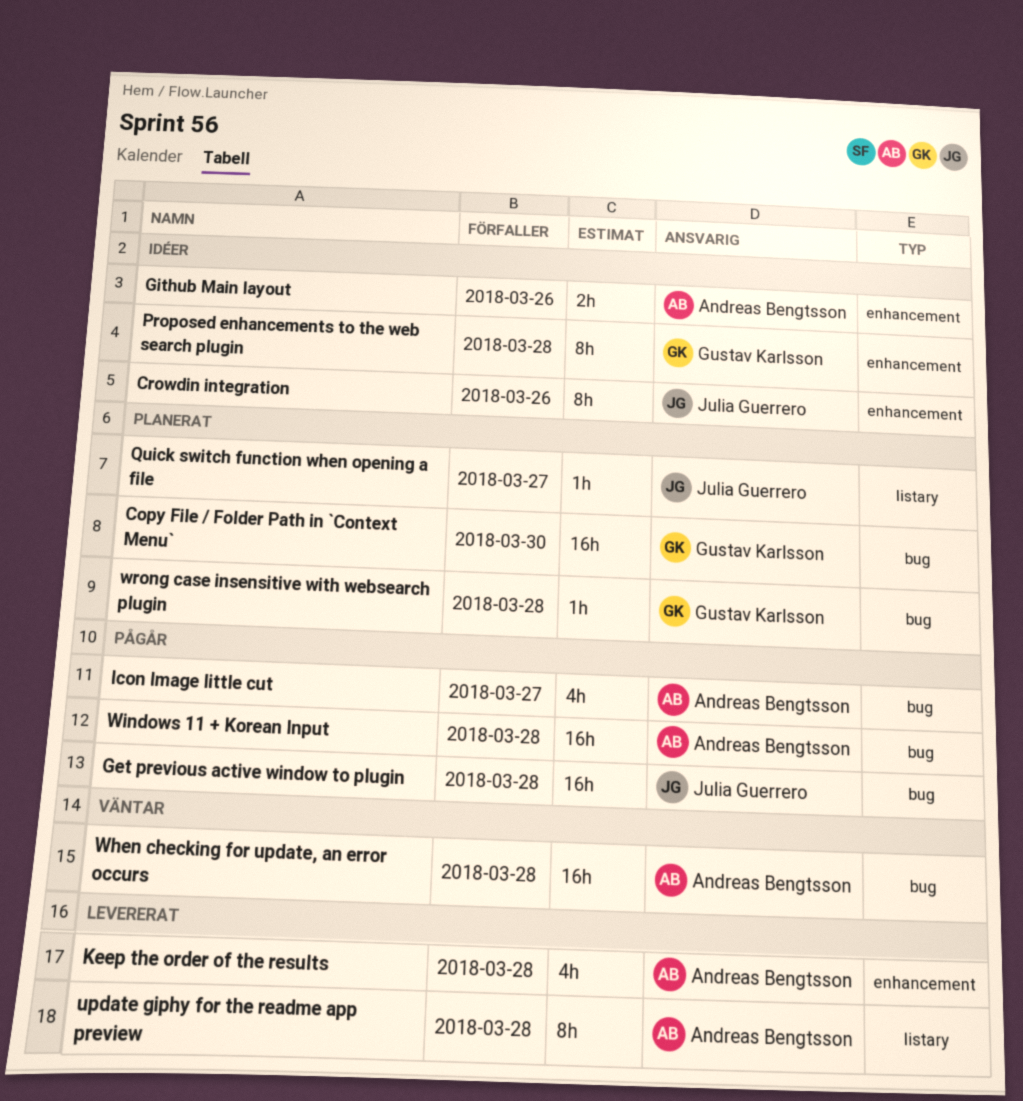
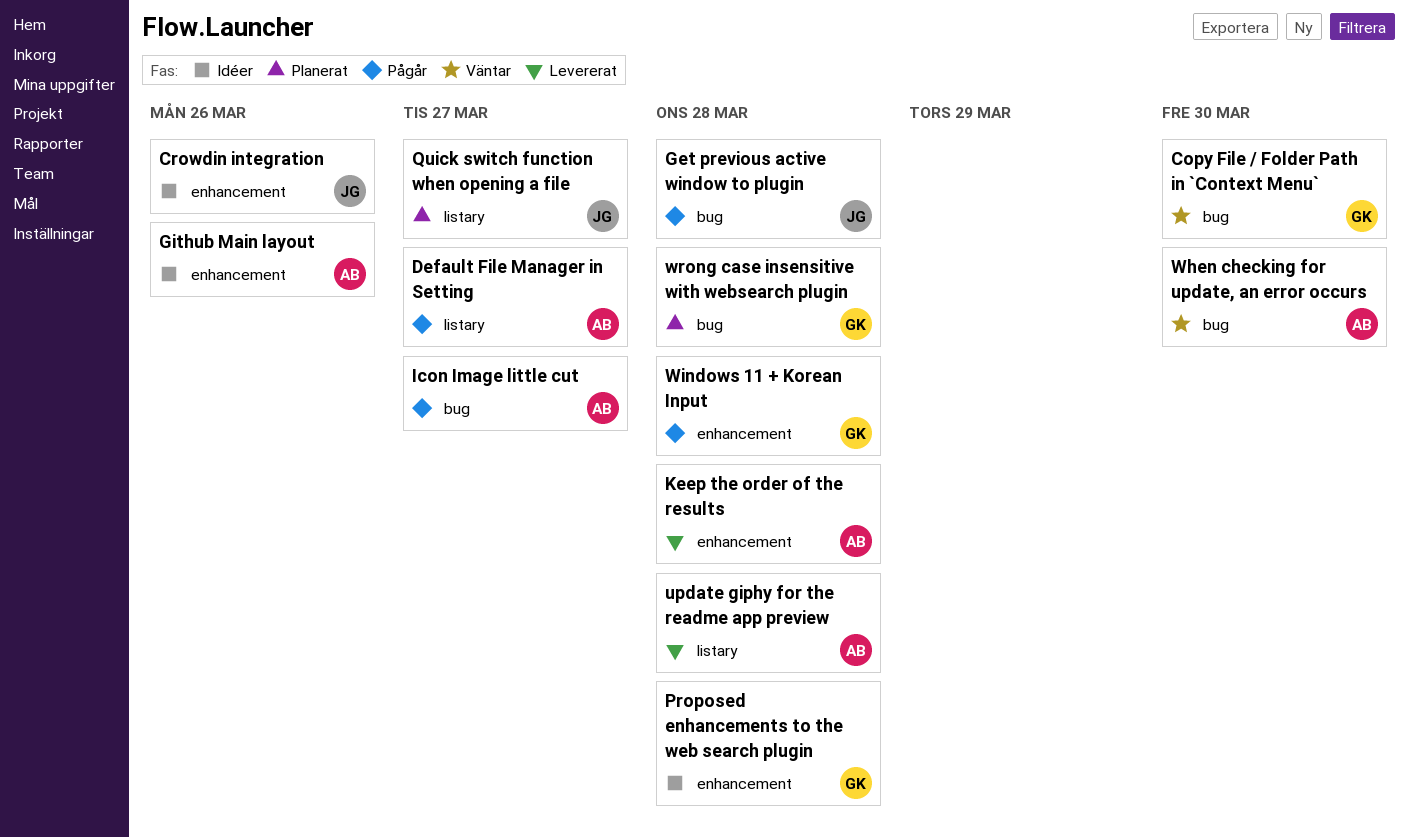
Copy File / Folder Path in `Context Menu`, status: Planerat -> Väntar
Default File Manager in Setting: none -> present
When checking for update, an error occurs, due: Mar 28 -> Mar 30
Windows 11 + Korean Input, owner: Andreas Bengtsson -> Gustav Karlsson
Windows 11 + Korean Input, label: bug -> enhancement

